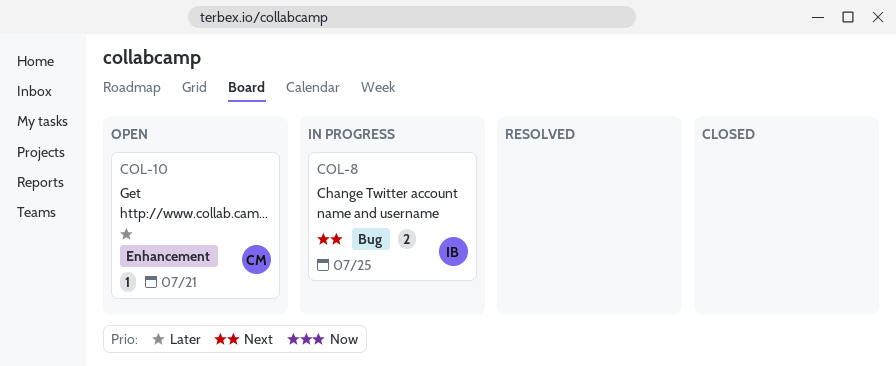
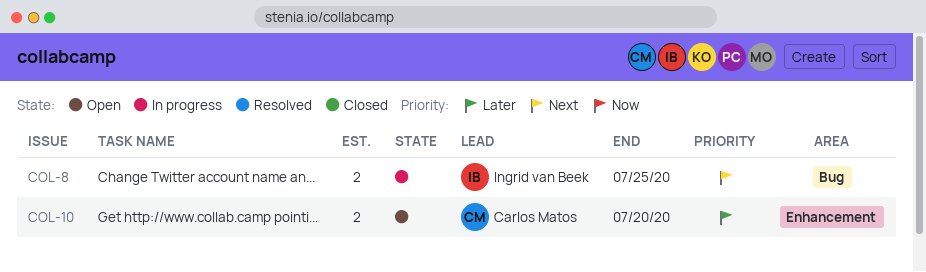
COL-10, estimate: 1 -> 2
COL-10, due: Jul 21 -> Jul 20

